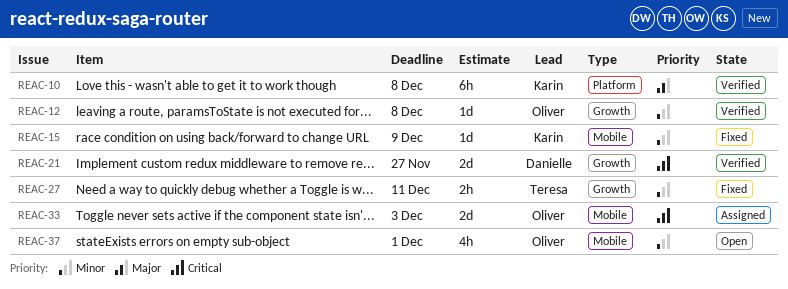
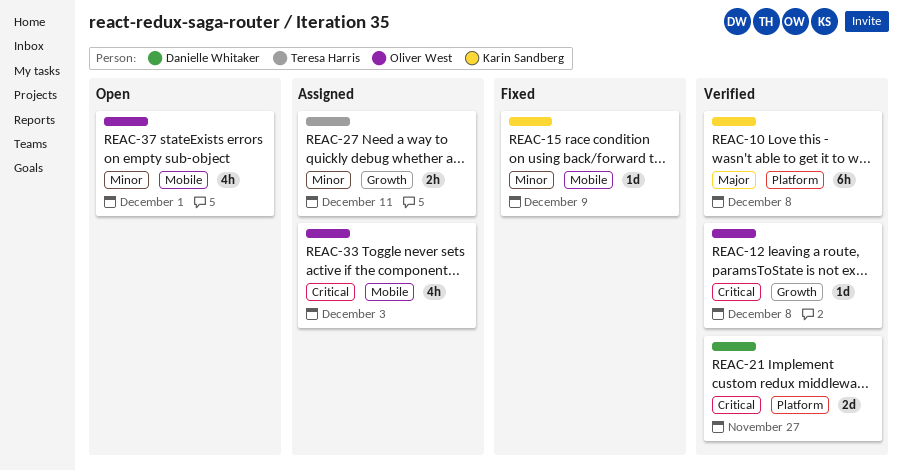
REAC-12, priority: Minor -> Critical
REAC-21, label: Growth -> Platform
REAC-27, status: Fixed -> Assigned
REAC-33, estimate: 2d -> 4h

